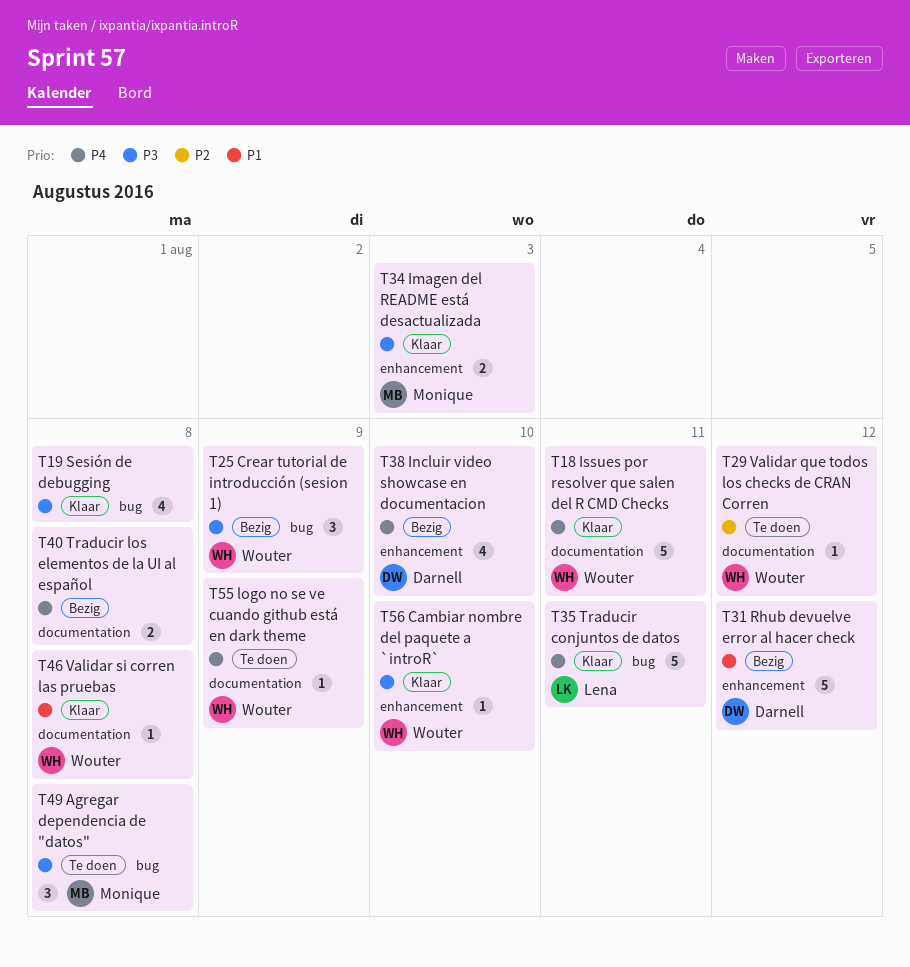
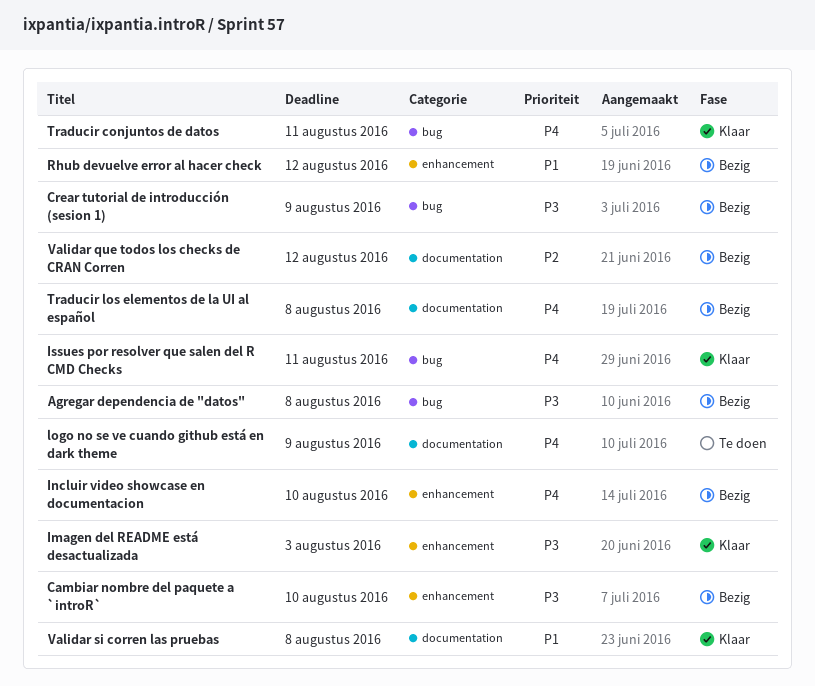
Agregar dependencia de "datos", status: Te doen -> Bezig
Cambiar nombre del paquete a `introR`, status: Klaar -> Bezig
Issues por resolver que salen del R CMD Checks, label: documentation -> bug
Sesión de debugging: present -> none
Validar que todos los checks de CRAN Corren, status: Te doen -> Bezig

